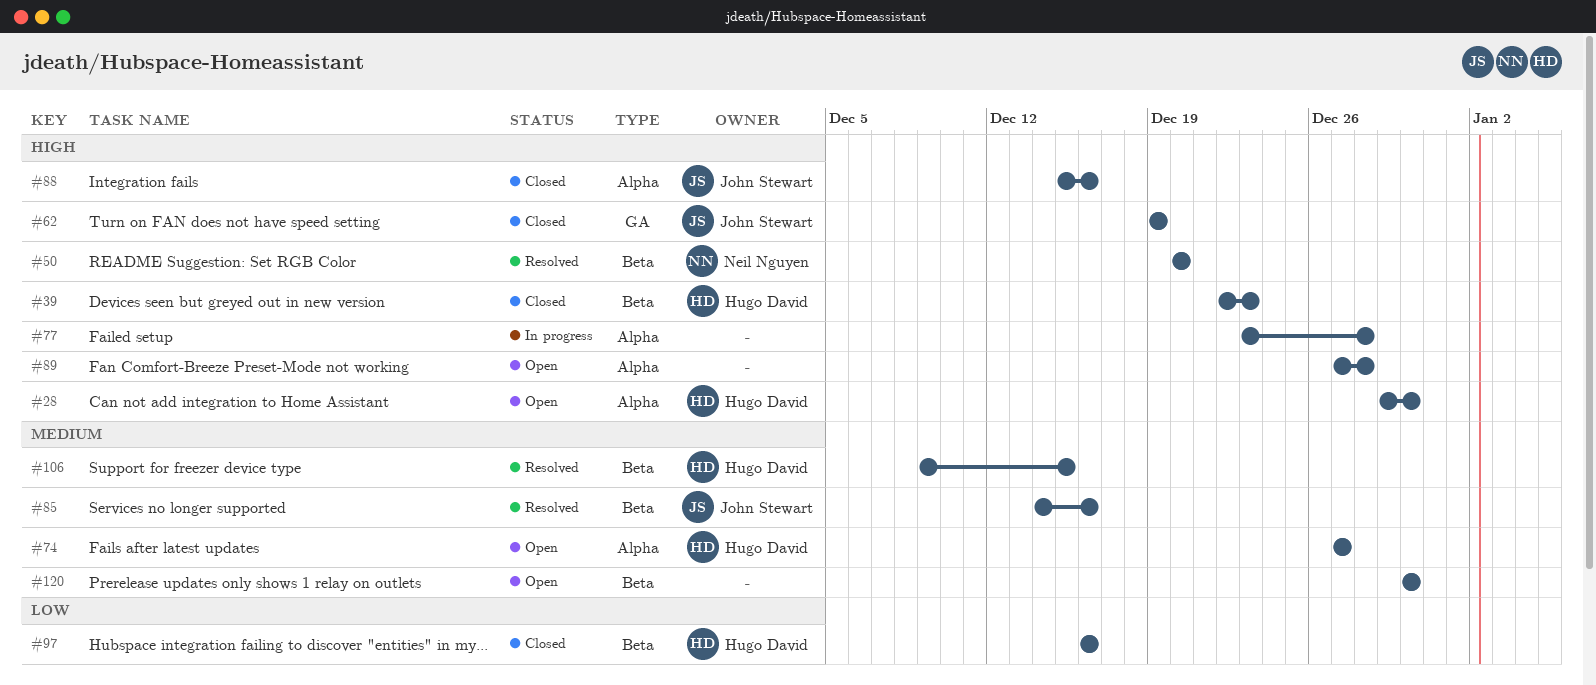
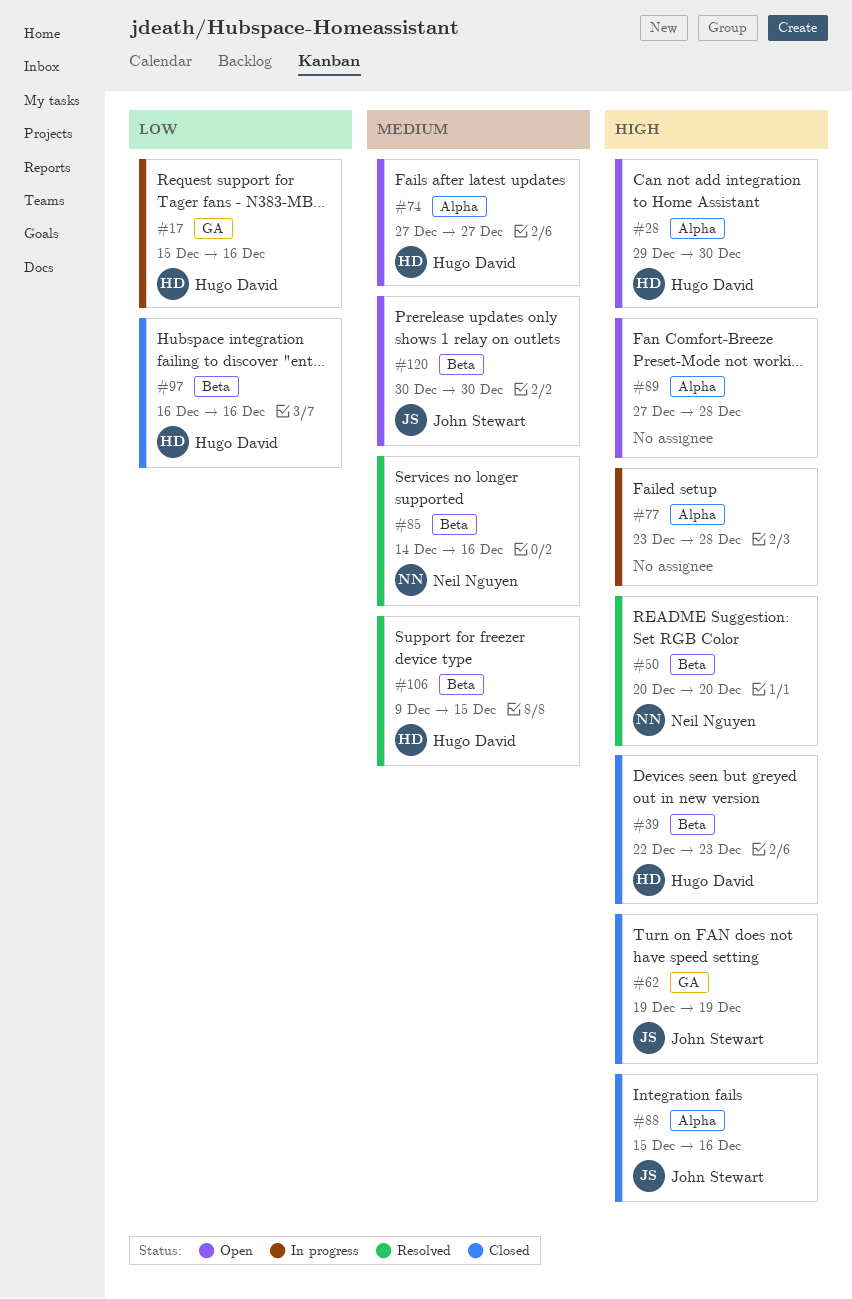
#17: none -> present
#85, owner: John Stewart -> Neil Nguyen
#120, owner: none -> John Stewart

